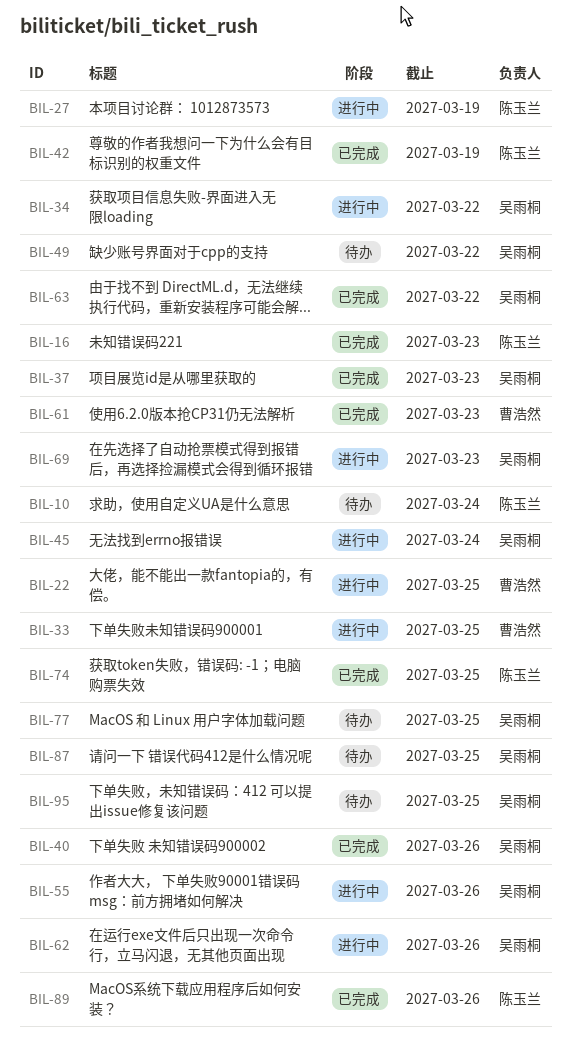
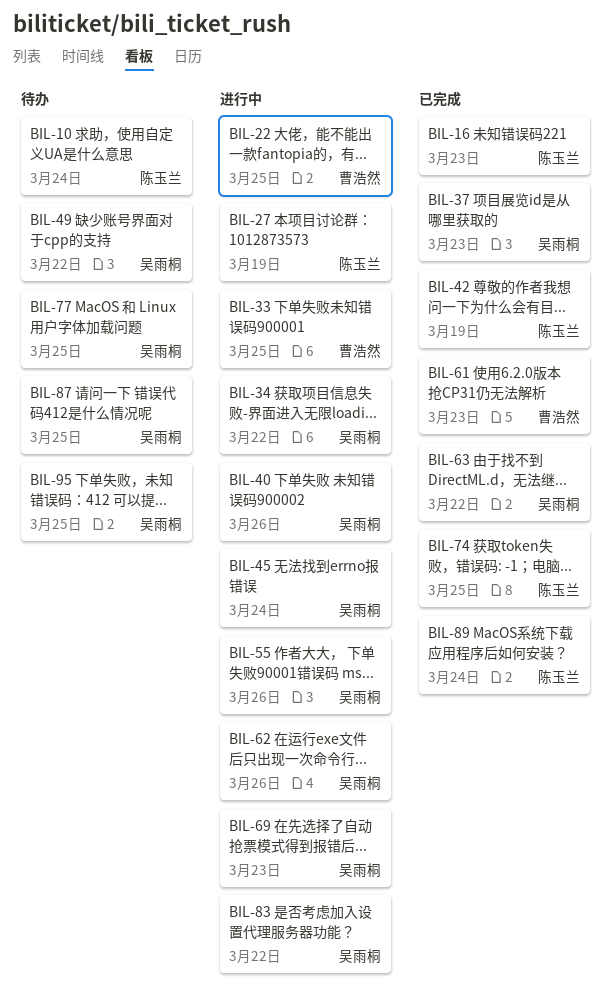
BIL-40, status: 已完成 -> 进行中
BIL-83: none -> present
BIL-89, due: Mar 26 -> Mar 24

